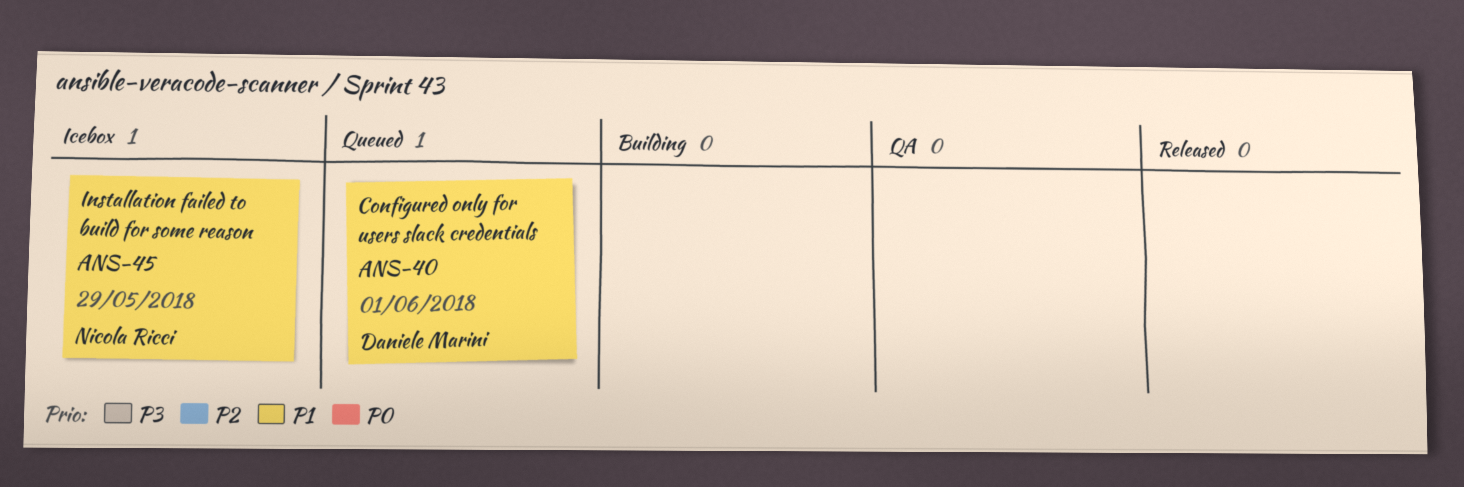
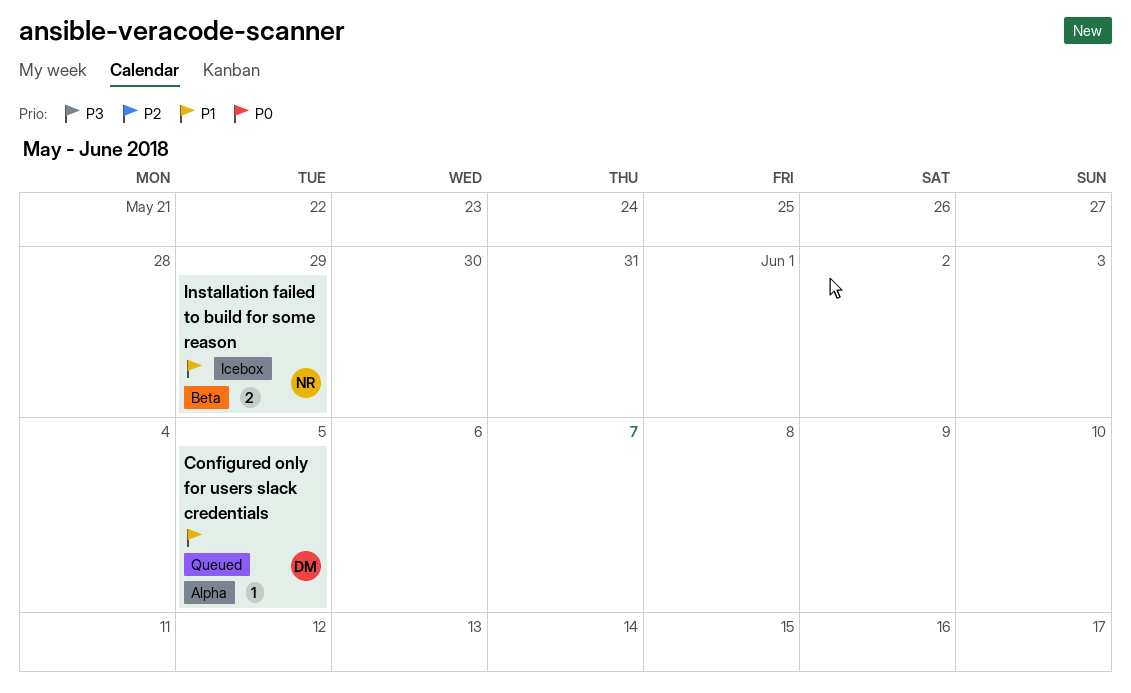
Configured only for users slack credentials, due: Jun 1 -> Jun 5

